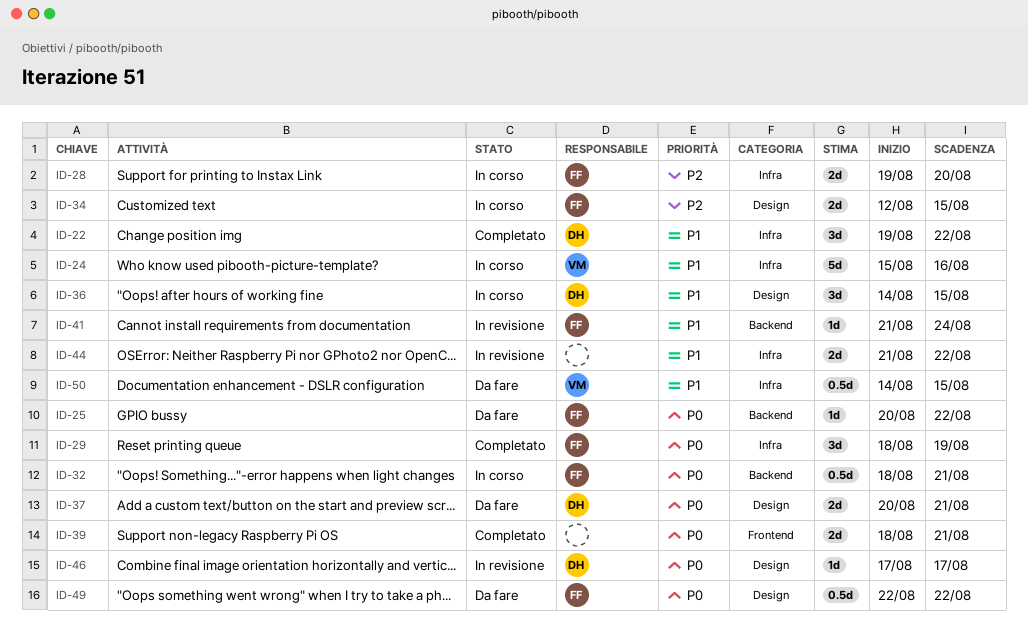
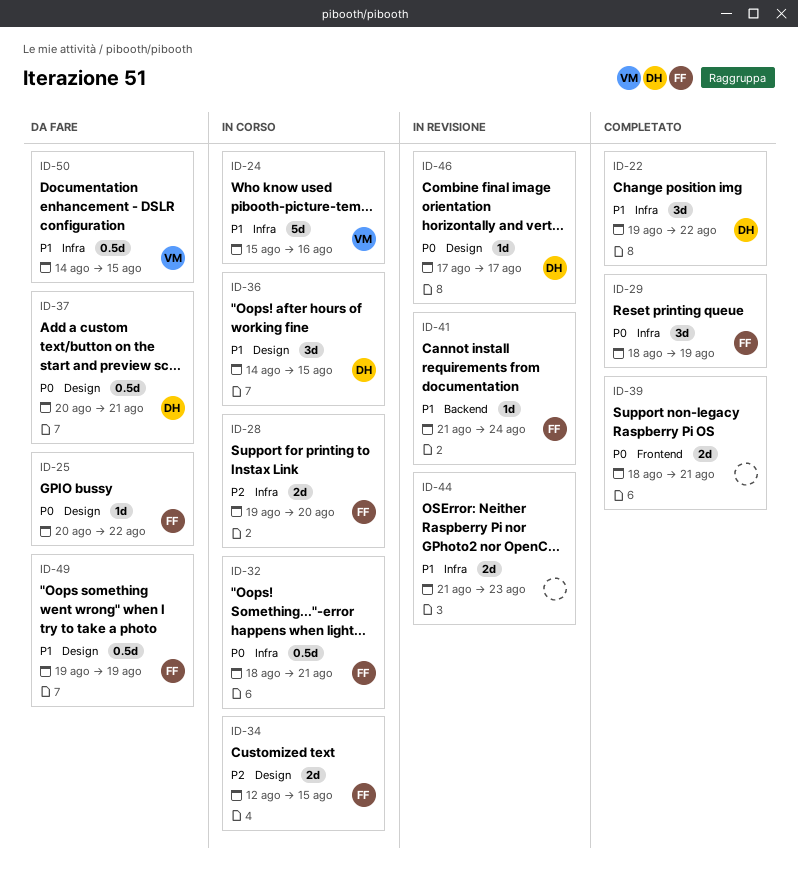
ID-25, label: Backend -> Design
ID-32, label: Backend -> Infra
ID-37, estimate: 2d -> 0.5d
ID-44, due: Aug 22 -> Aug 23
ID-49, priority: P0 -> P1
ID-49, start: Aug 22 -> Aug 19
ID-49, due: Aug 22 -> Aug 19

